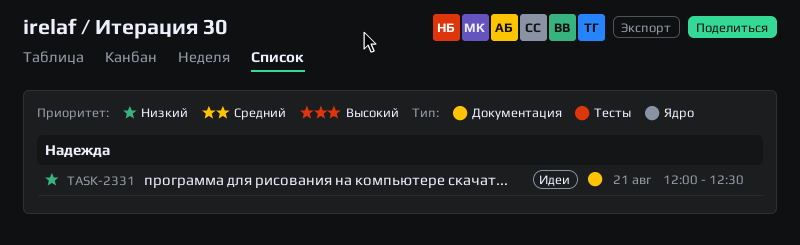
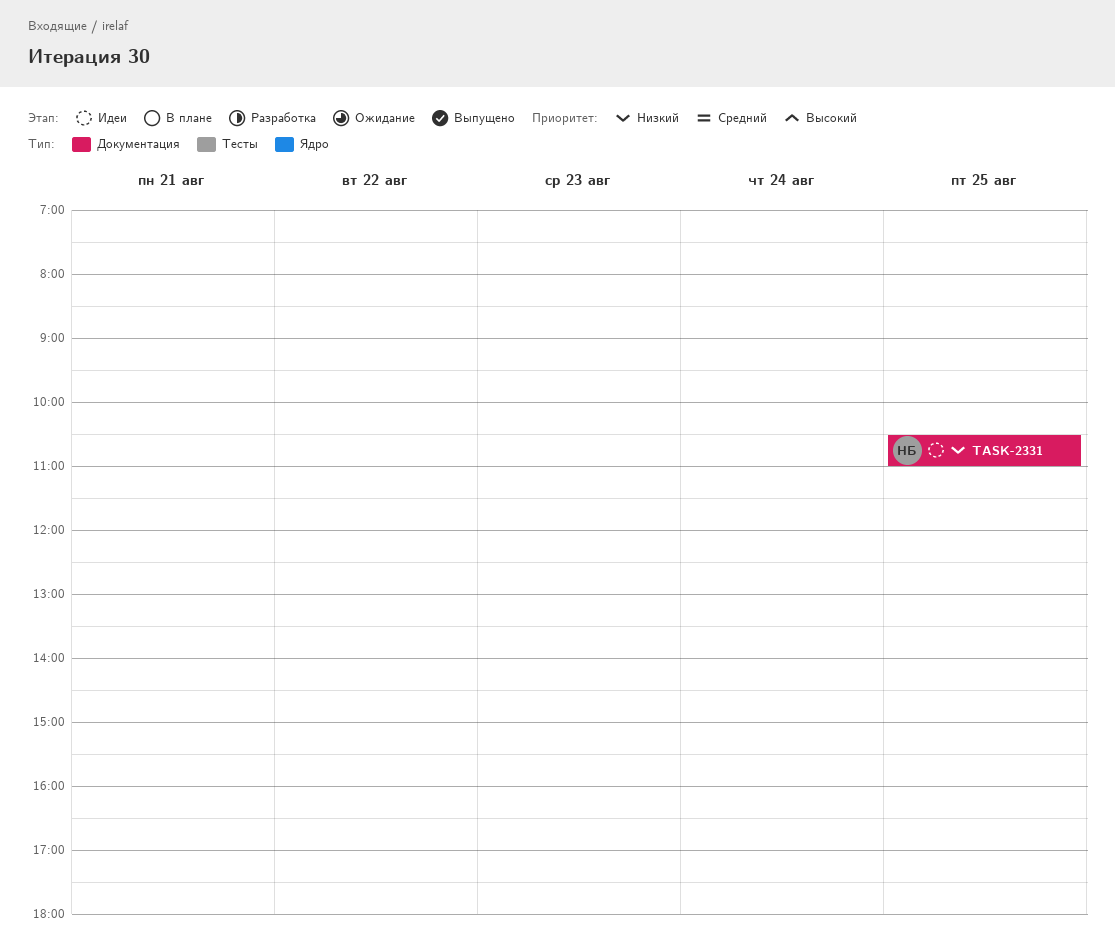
TASK-2331, day: Aug 21 -> Aug 25
TASK-2331, begins: 12:00 -> 10:30
TASK-2331, ends: 12:30 -> 11:00

